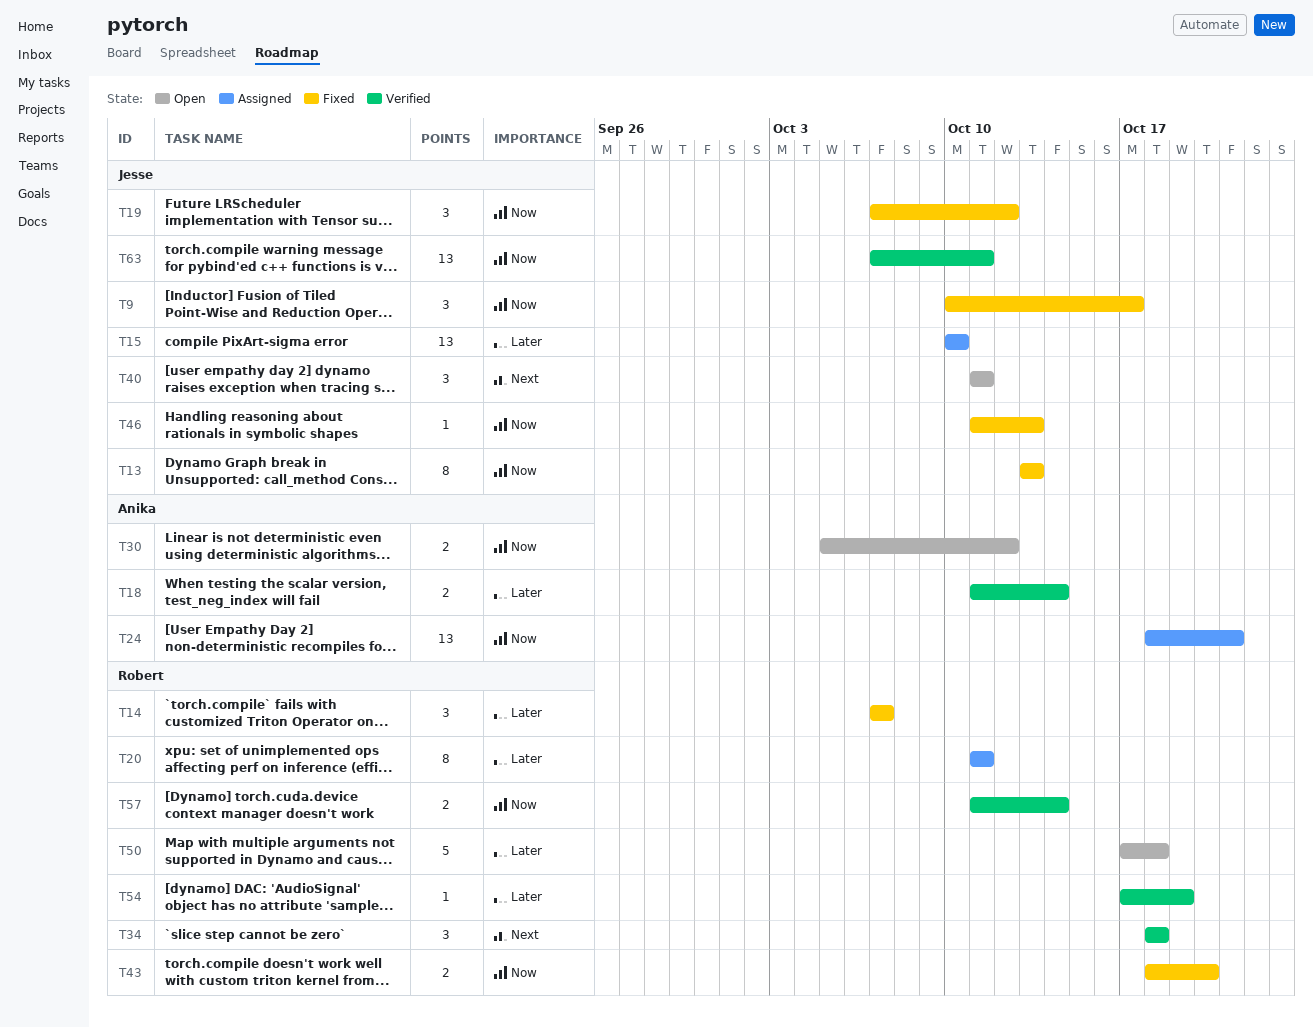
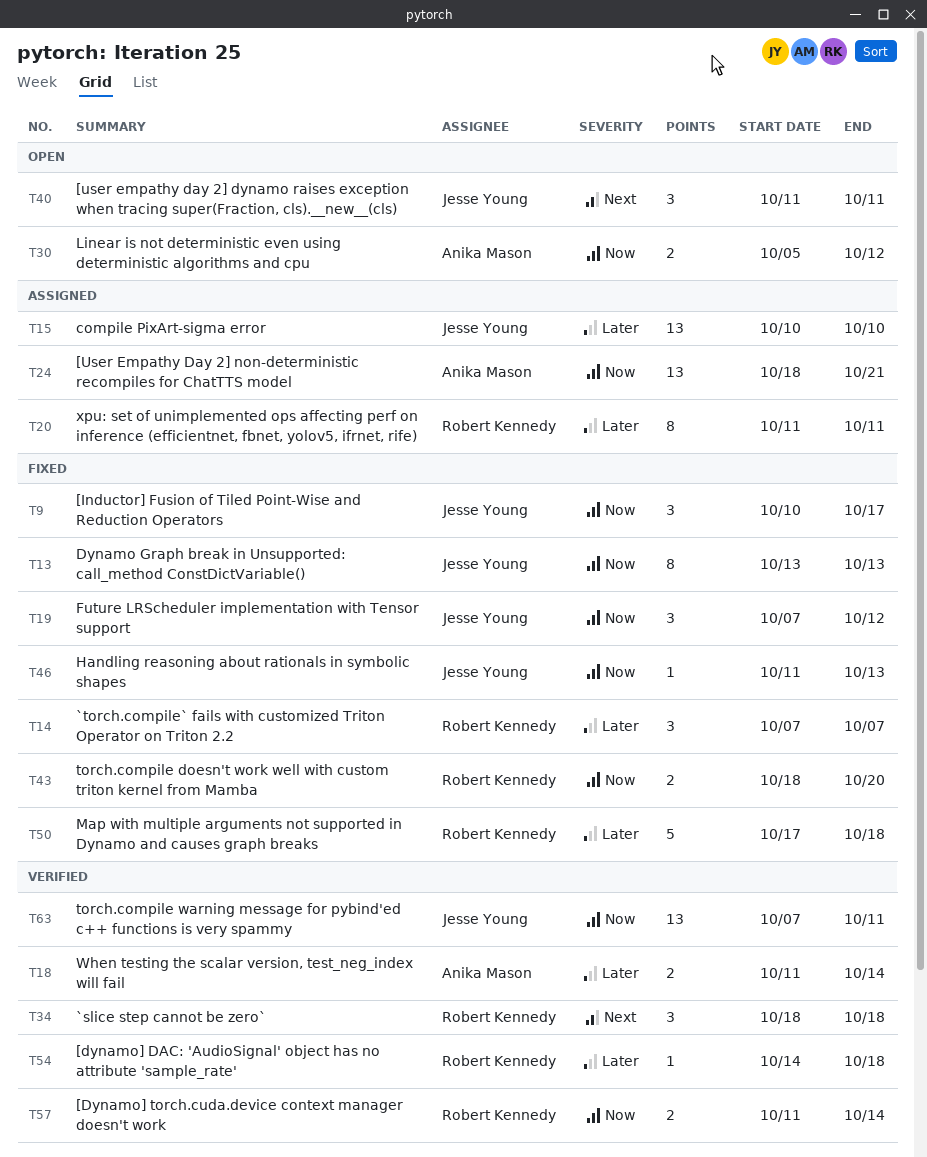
T50, status: Open -> Fixed
T54, start: Oct 17 -> Oct 14
T54, due: Oct 19 -> Oct 18

